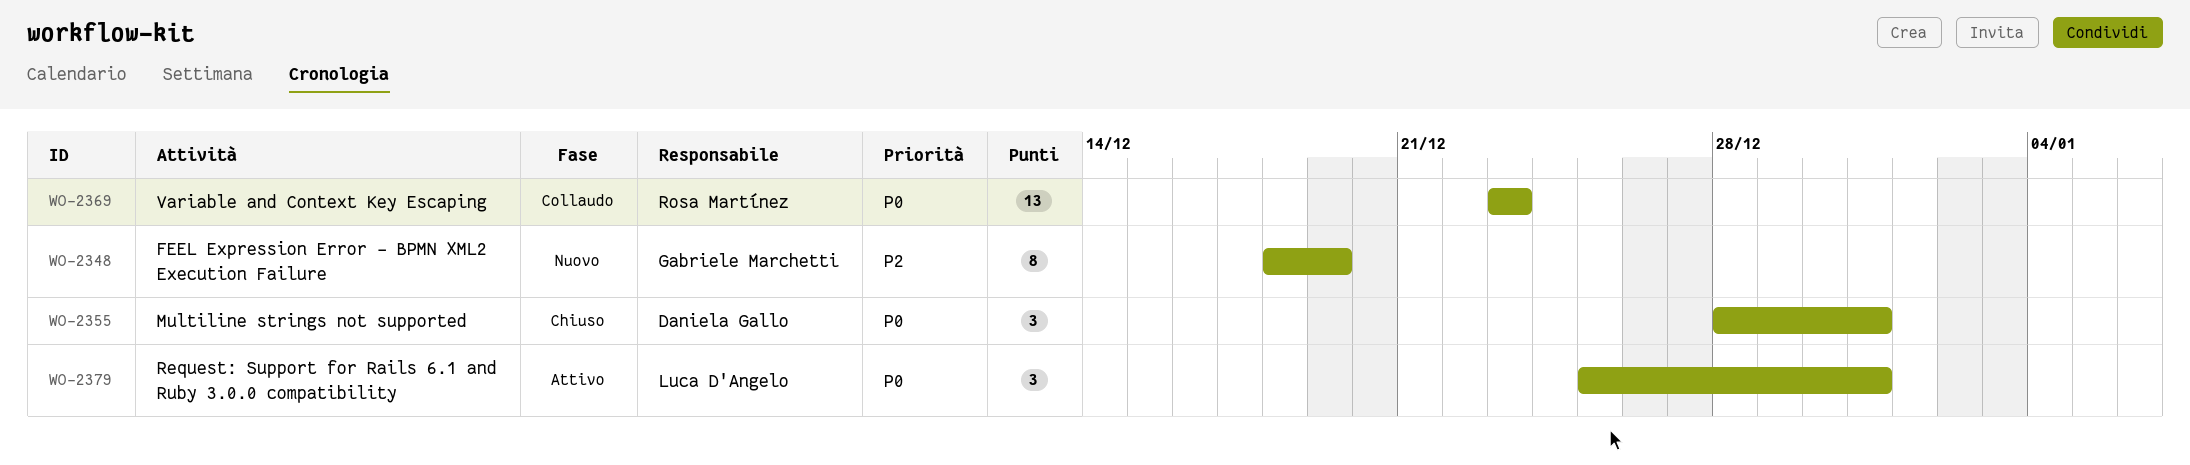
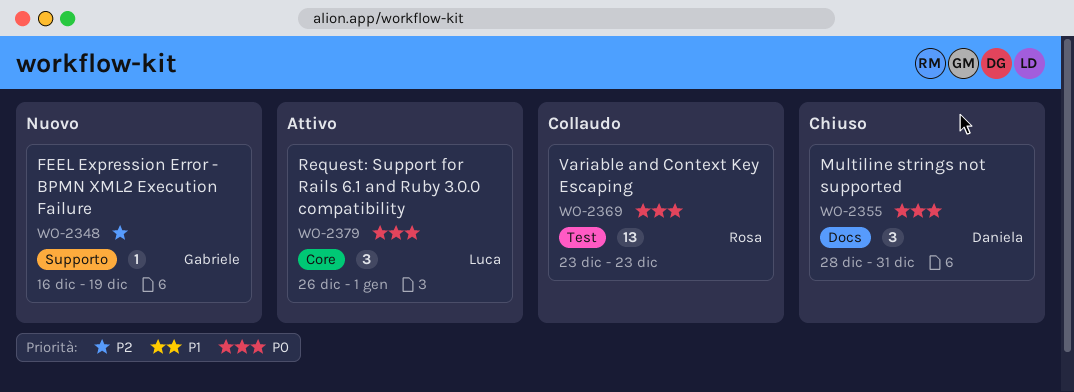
WO-2348, estimate: 8 -> 1
WO-2348, start: Dec 18 -> Dec 16
WO-2379, start: Dec 25 -> Dec 26
WO-2379, due: Dec 31 -> Jan 1

